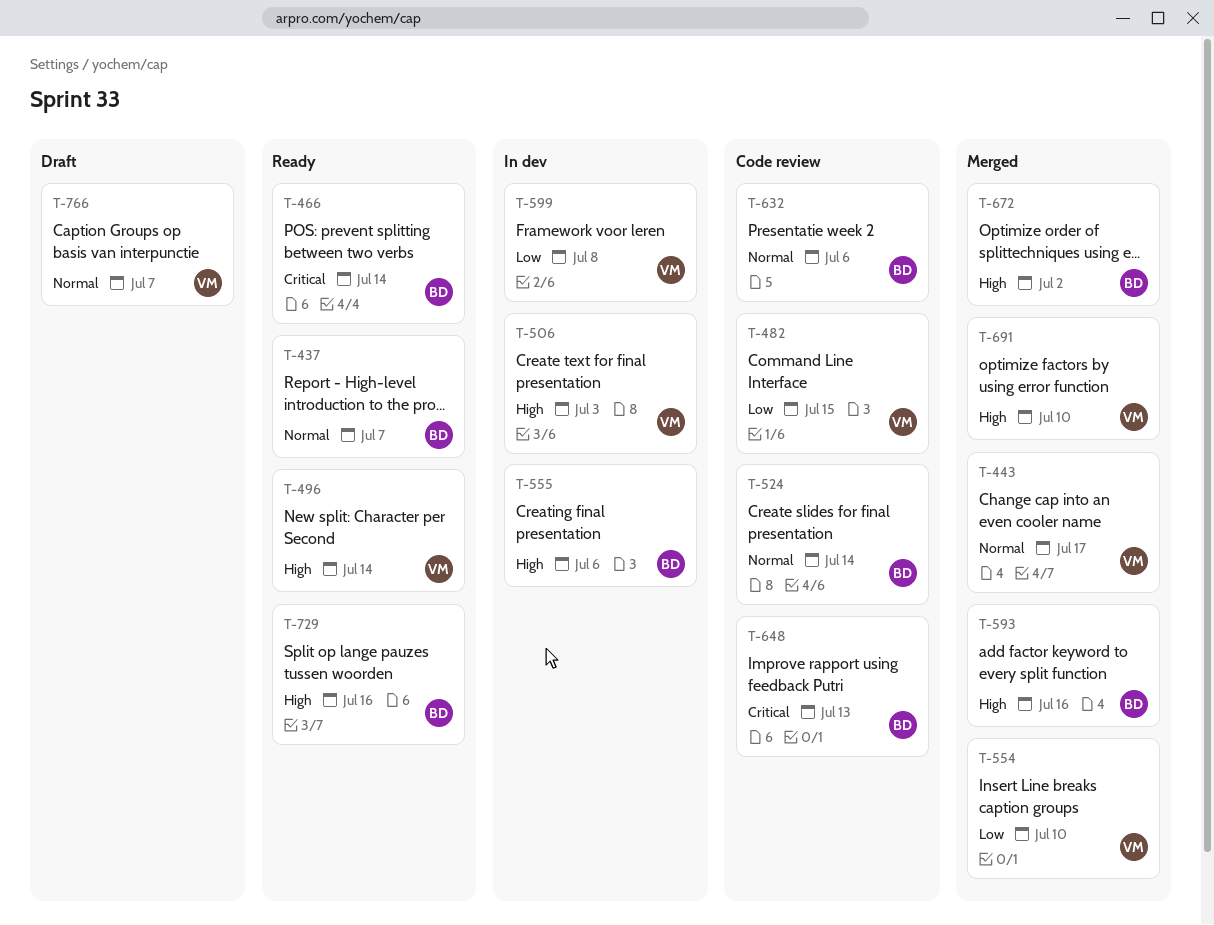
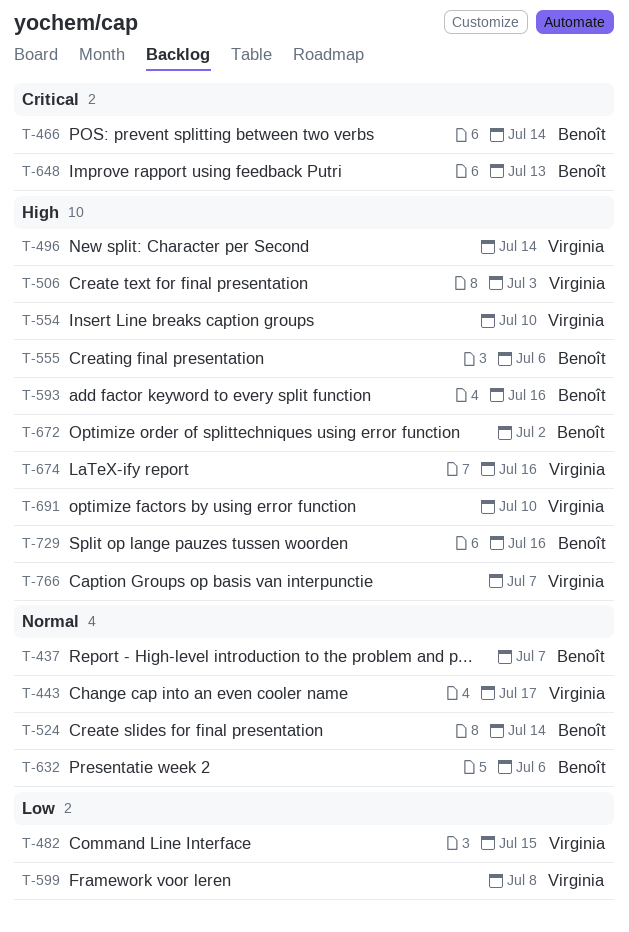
T-554, priority: Low -> High
T-674: none -> present
T-766, priority: Normal -> High

